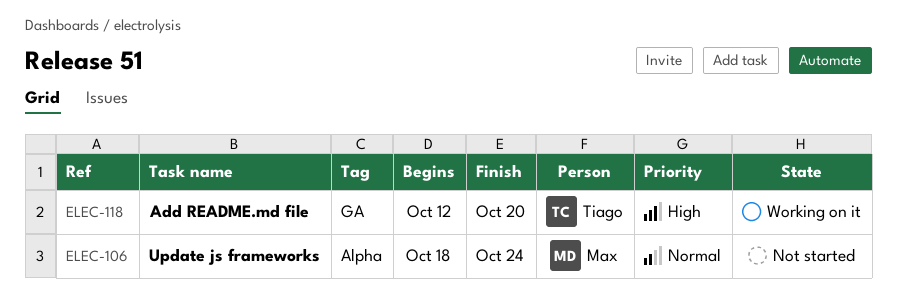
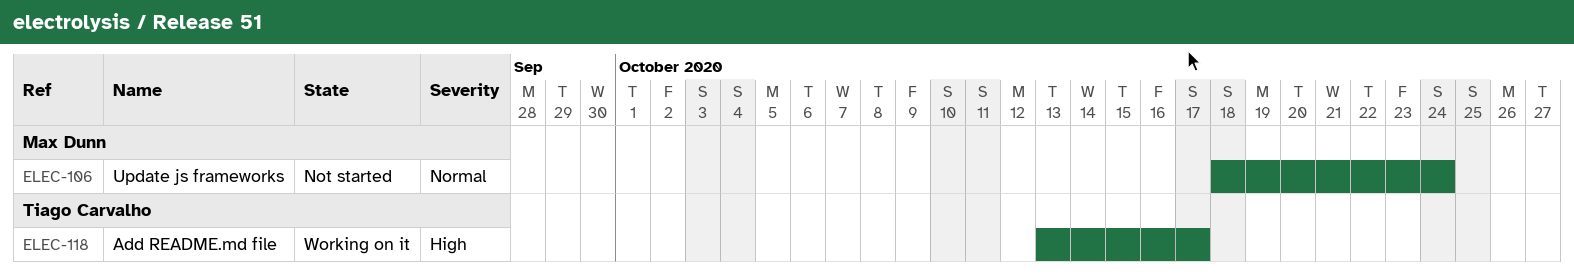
ELEC-118, start: Oct 12 -> Oct 13
ELEC-118, due: Oct 20 -> Oct 17

